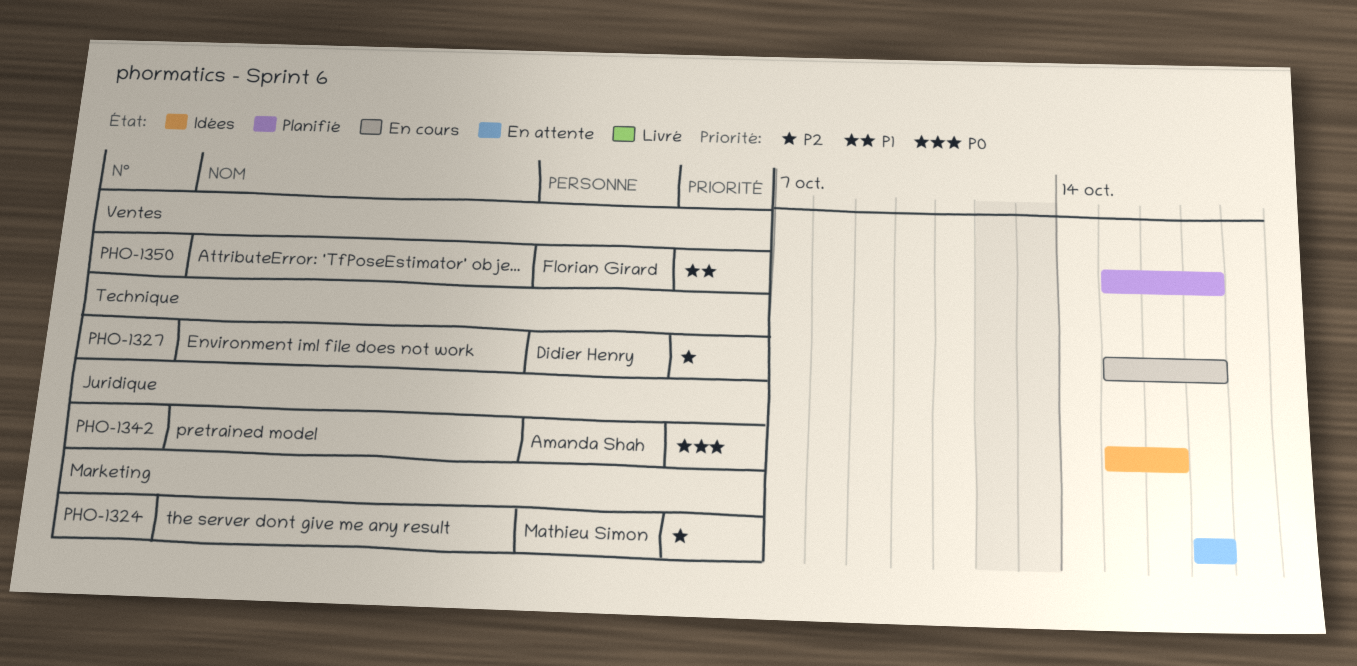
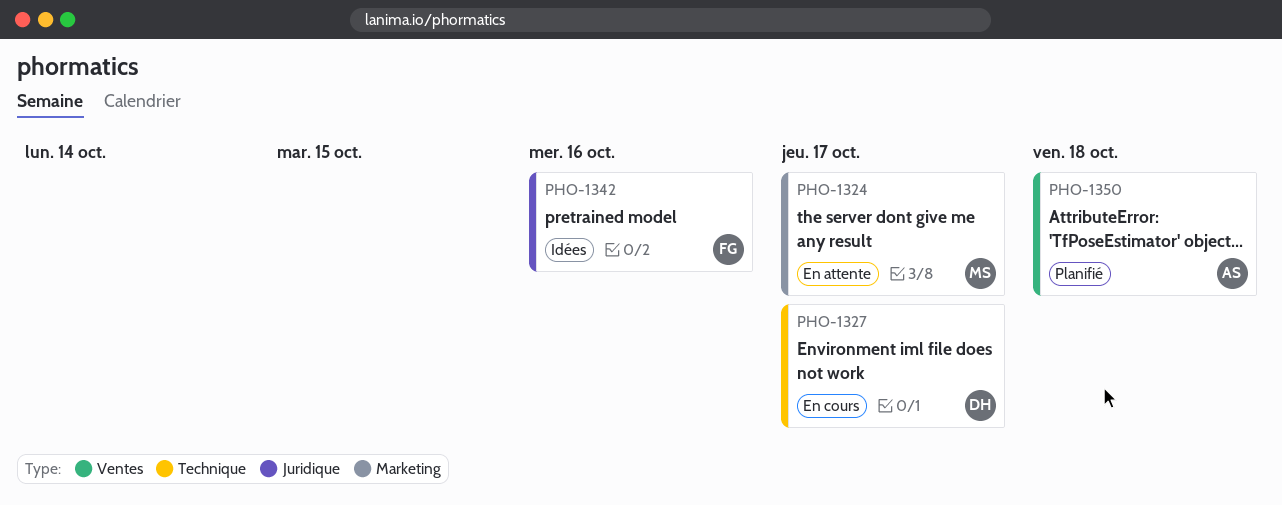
PHO-1342, owner: Amanda Shah -> Florian Girard
PHO-1350, owner: Florian Girard -> Amanda Shah
PHO-1350, due: Oct 17 -> Oct 18

